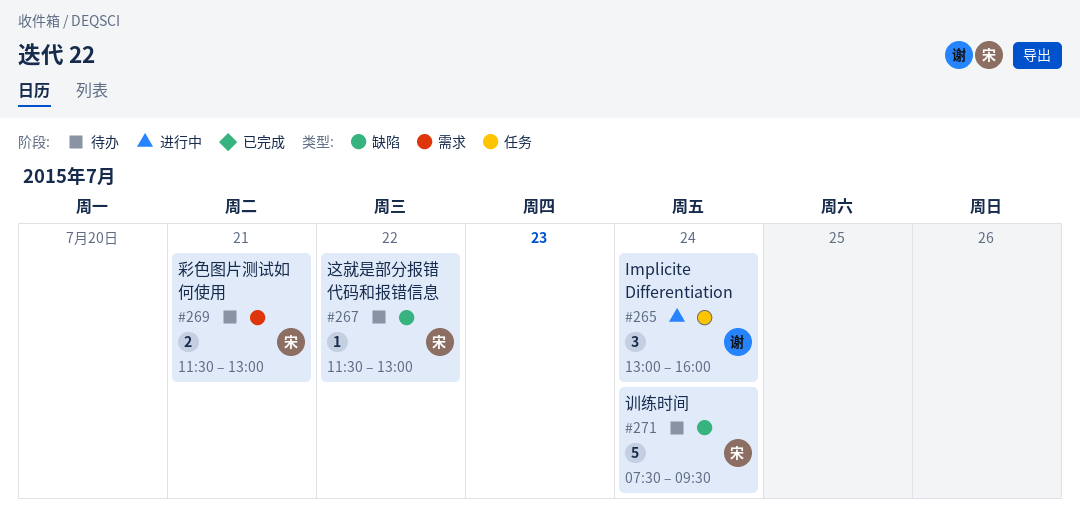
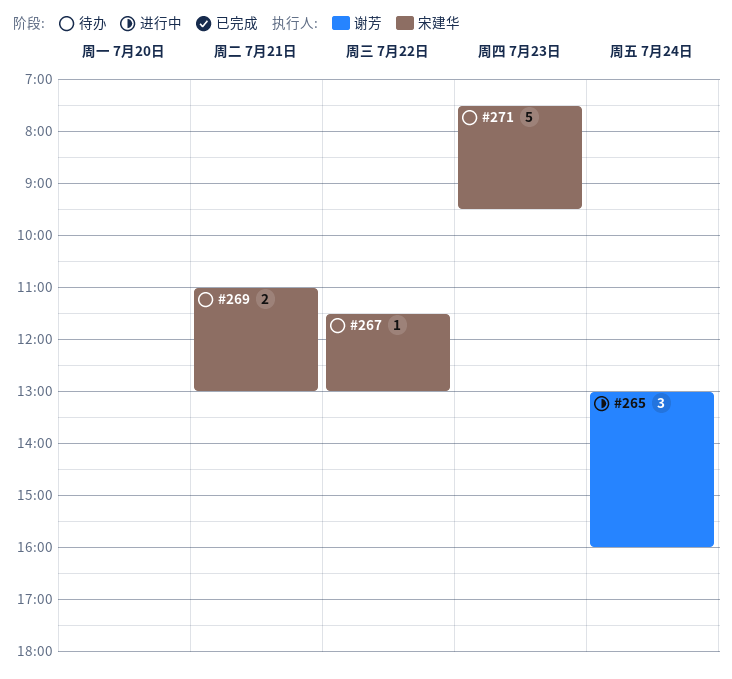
#269, begins: 11:30 -> 11:00
#271, day: Jul 24 -> Jul 23

